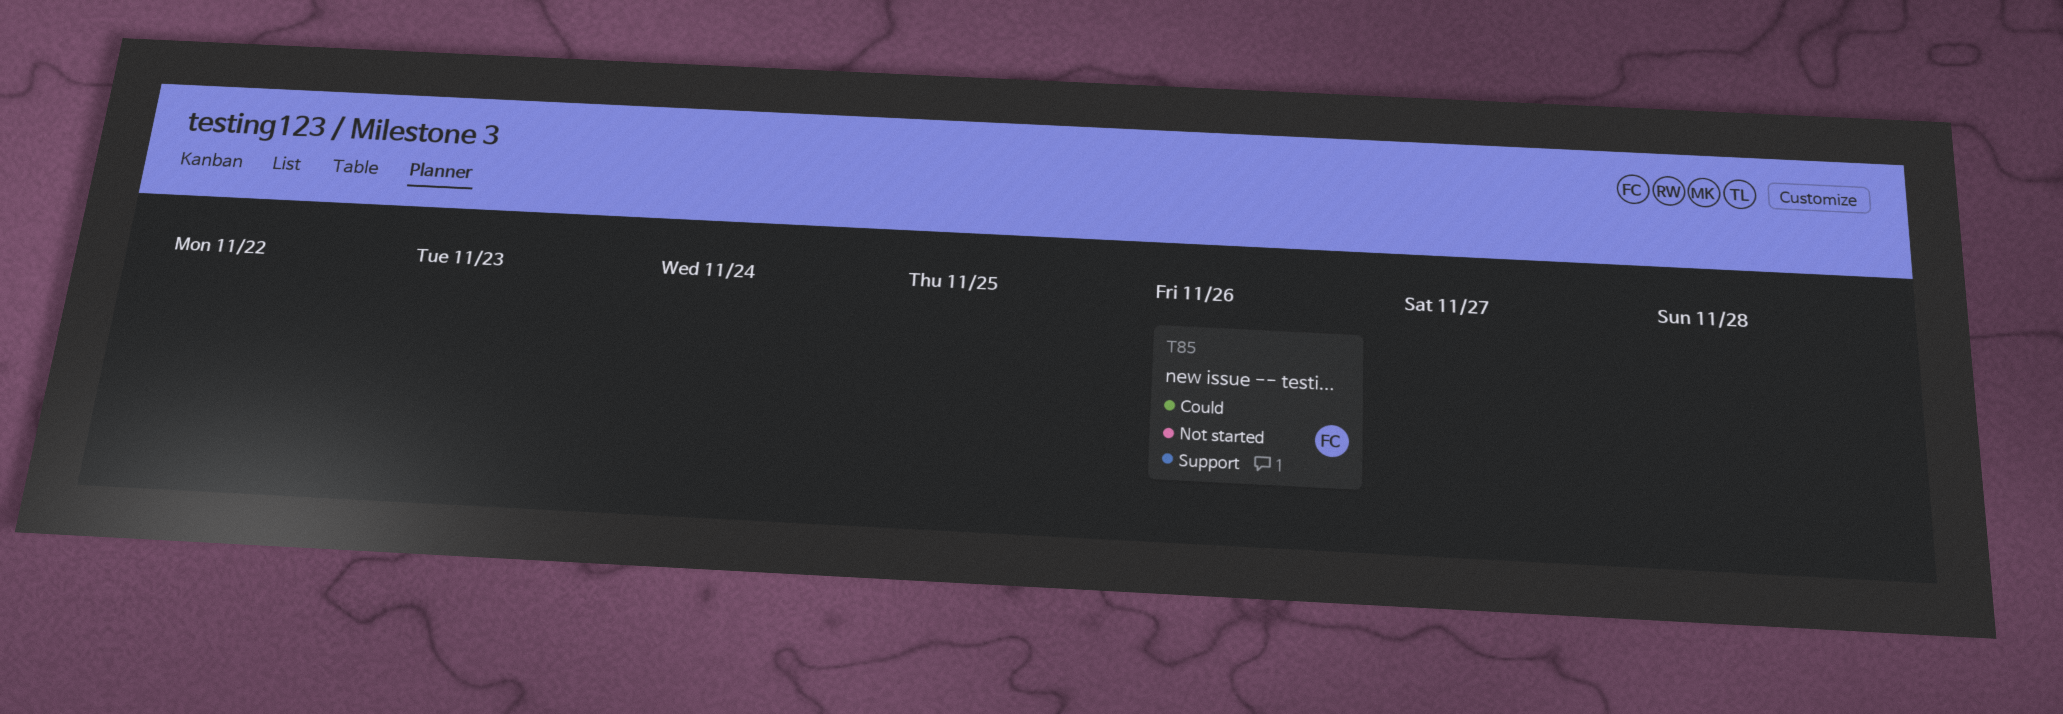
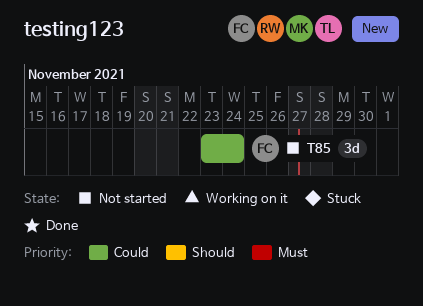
T85, due: Nov 26 -> Nov 24

